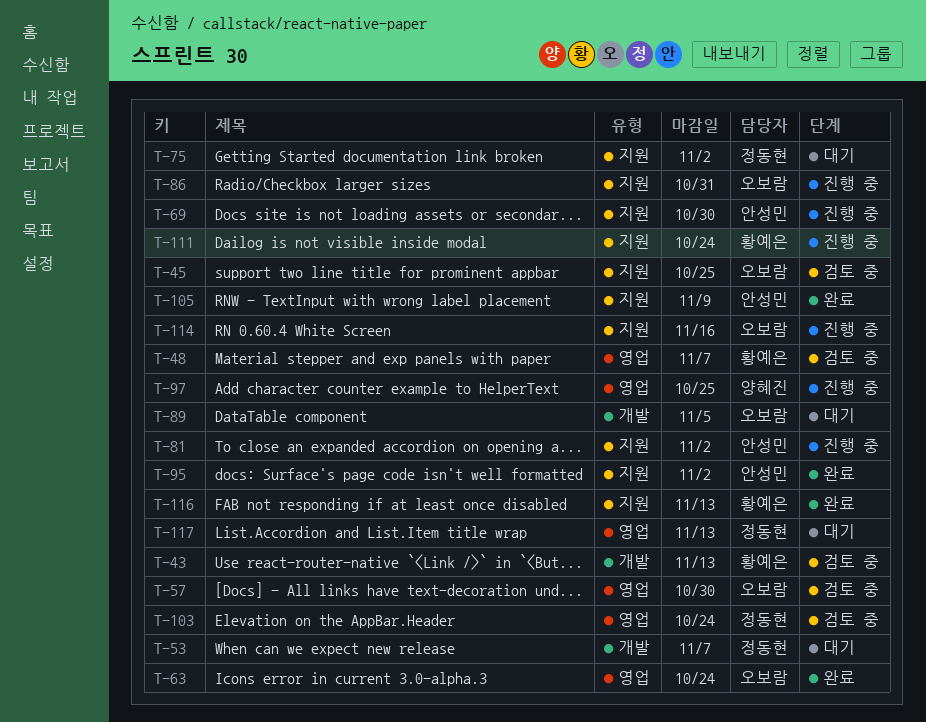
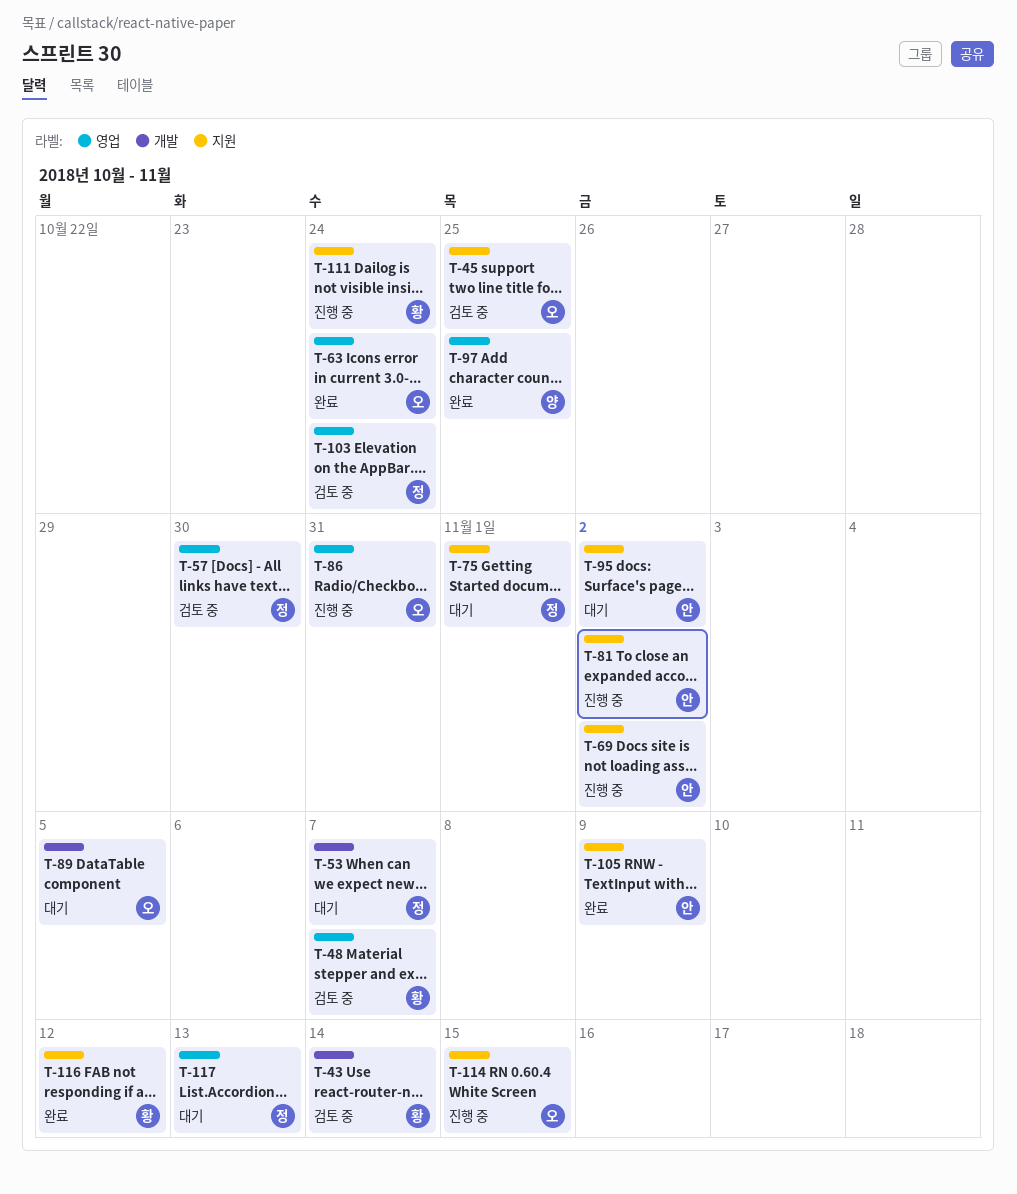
T-43, due: Nov 13 -> Nov 14
T-57, owner: 오보람 -> 정동현
T-69, due: Oct 30 -> Nov 2
T-75, due: Nov 2 -> Nov 1
T-86, label: 지원 -> 영업
T-95, status: 완료 -> 대기
T-97, status: 진행 중 -> 완료
T-114, due: Nov 16 -> Nov 15
T-116, due: Nov 13 -> Nov 12

